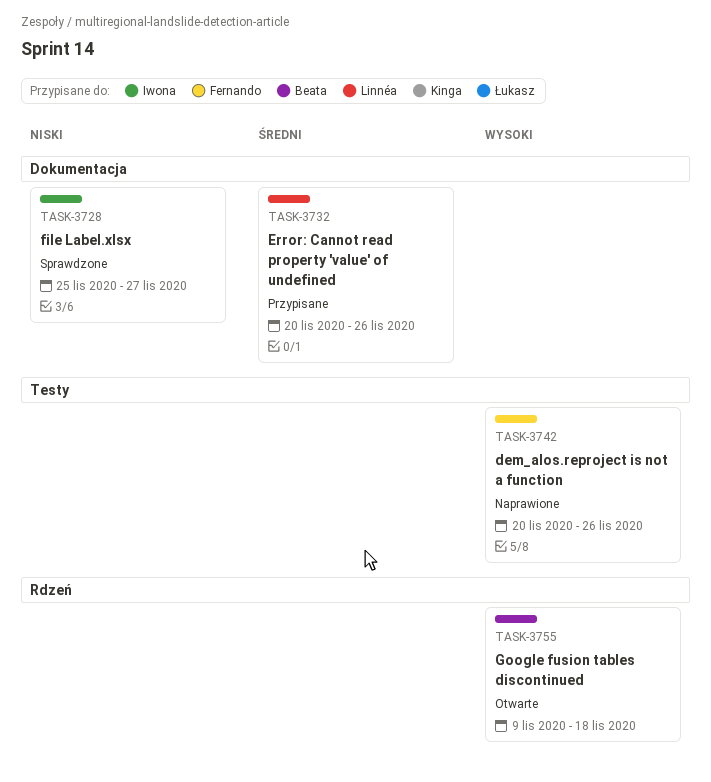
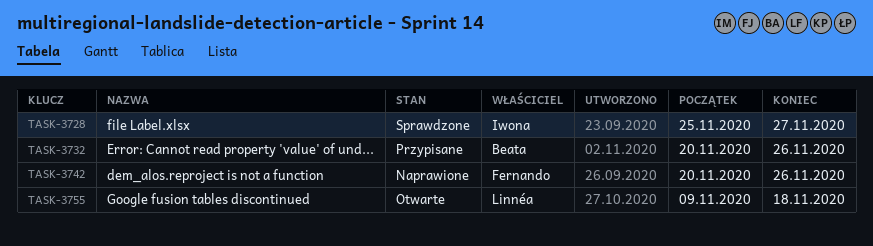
TASK-3732, owner: Linnéa -> Beata
TASK-3755, owner: Beata -> Linnéa

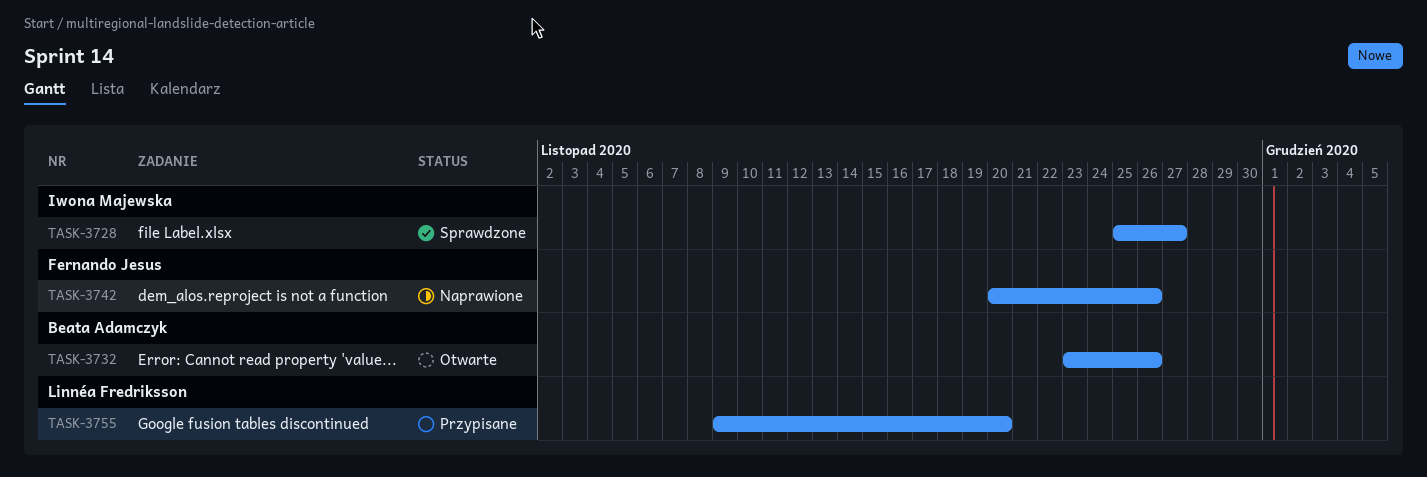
TASK-3732, status: Przypisane -> Otwarte
TASK-3732, start: Nov 20 -> Nov 23
TASK-3755, status: Otwarte -> Przypisane
TASK-3755, due: Nov 18 -> Nov 20

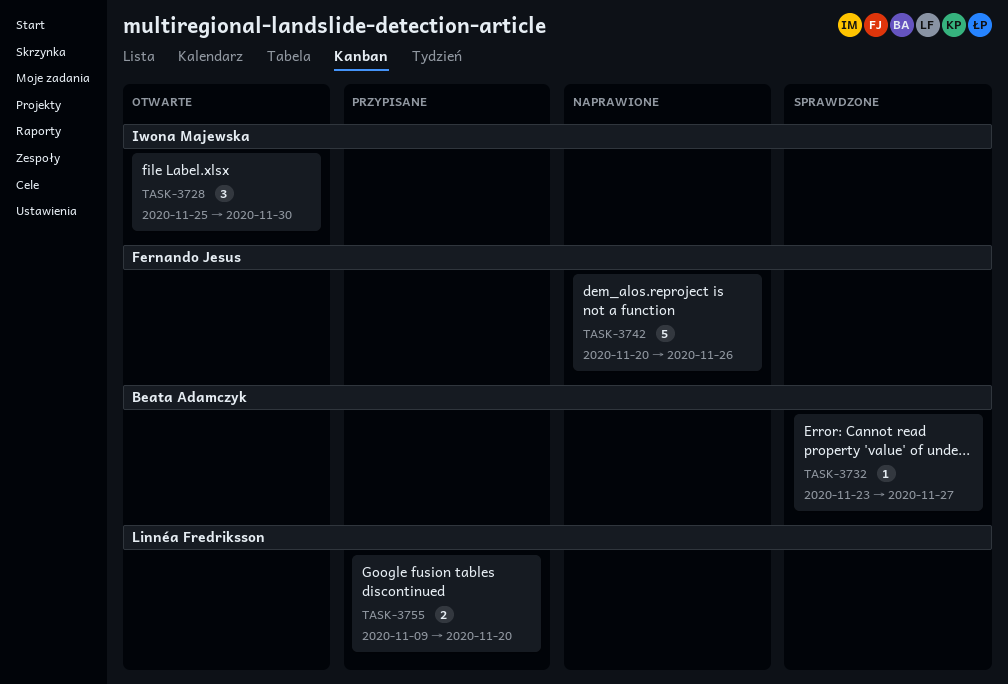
TASK-3728, status: Sprawdzone -> Otwarte
TASK-3728, due: Nov 27 -> Nov 30
TASK-3732, status: Otwarte -> Sprawdzone
TASK-3732, due: Nov 26 -> Nov 27

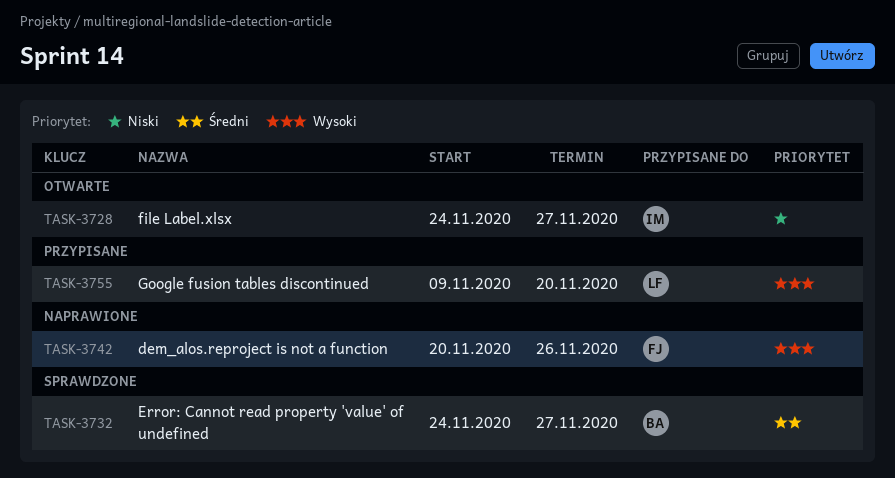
TASK-3728, start: Nov 25 -> Nov 24
TASK-3728, due: Nov 30 -> Nov 27
TASK-3732, start: Nov 23 -> Nov 24

